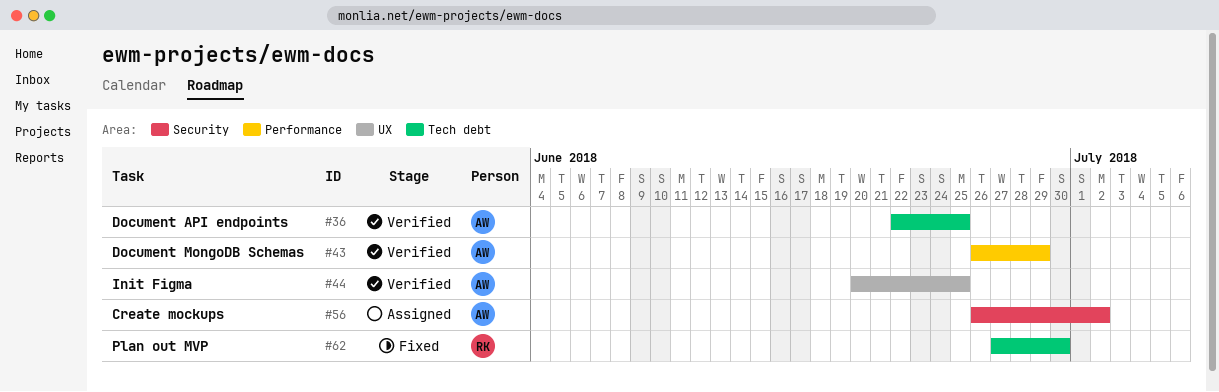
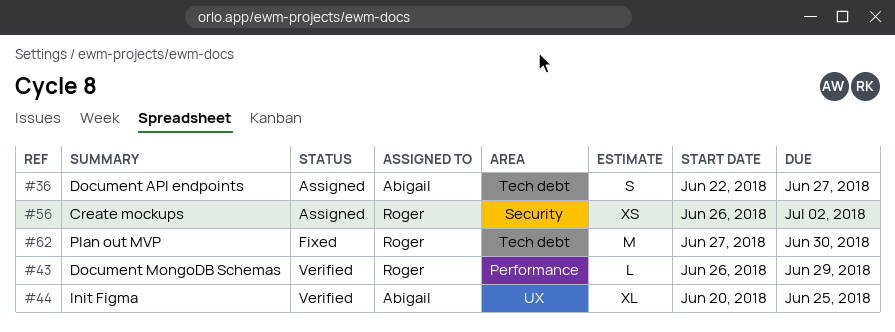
#36, status: Verified -> Assigned
#36, due: Jun 25 -> Jun 27
#43, owner: Abigail -> Roger
#56, owner: Abigail -> Roger

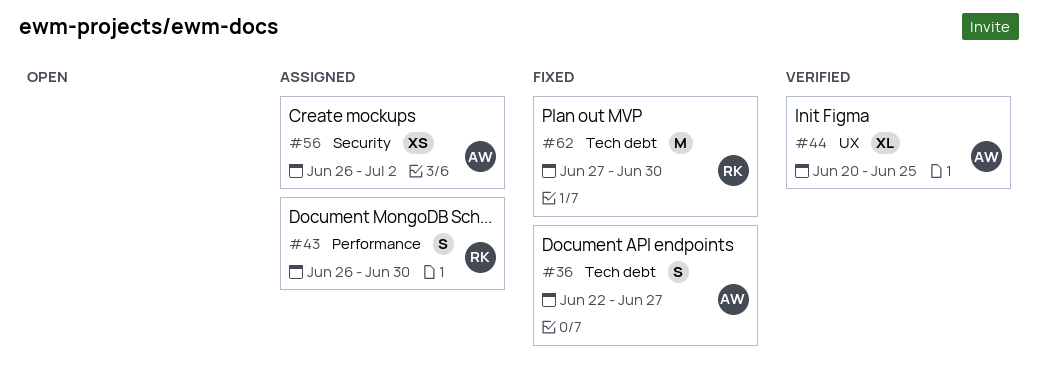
#36, status: Assigned -> Fixed
#43, status: Verified -> Assigned
#43, estimate: L -> S
#43, due: Jun 29 -> Jun 30
#56, owner: Roger -> Abigail

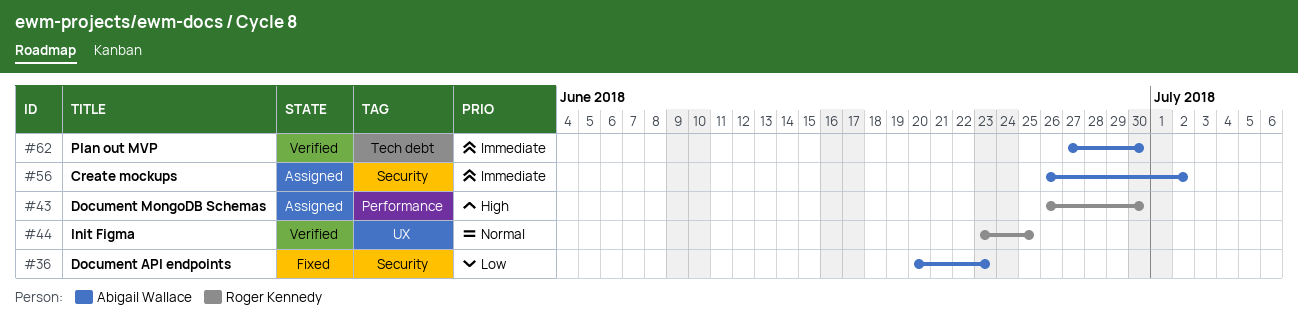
#36, label: Tech debt -> Security
#36, start: Jun 22 -> Jun 20
#36, due: Jun 27 -> Jun 23
#44, owner: Abigail Wallace -> Roger Kennedy
#44, start: Jun 20 -> Jun 23
#62, status: Fixed -> Verified
#62, owner: Roger Kennedy -> Abigail Wallace

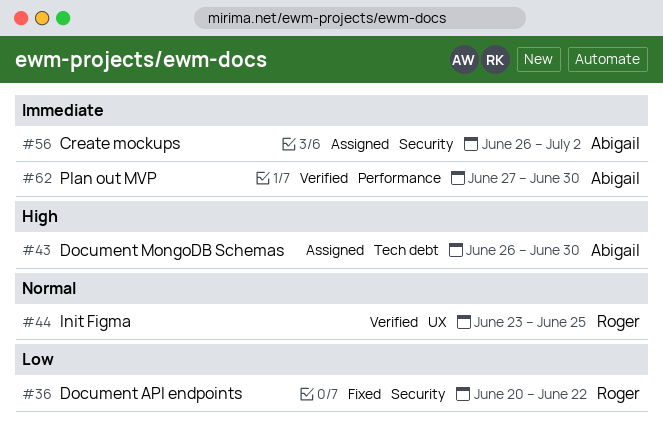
#36, owner: Abigail Wallace -> Roger Kennedy
#36, due: Jun 23 -> Jun 22
#43, owner: Roger Kennedy -> Abigail Wallace
#43, label: Performance -> Tech debt
#62, label: Tech debt -> Performance

